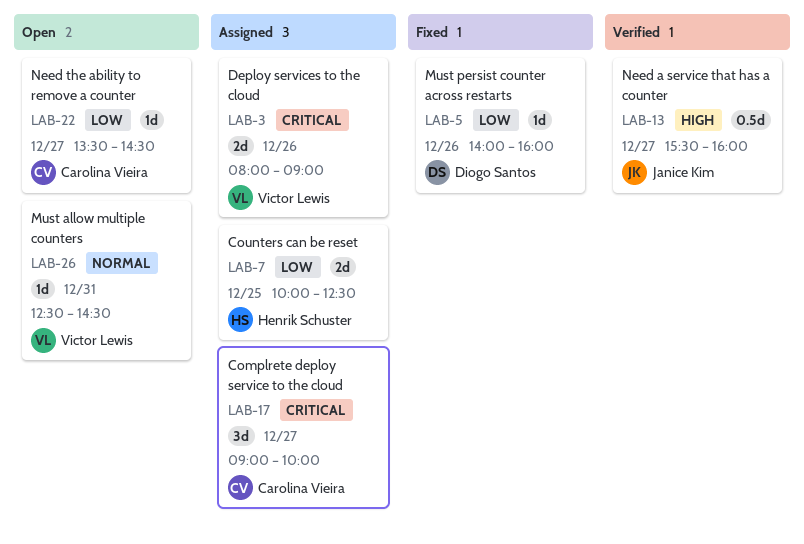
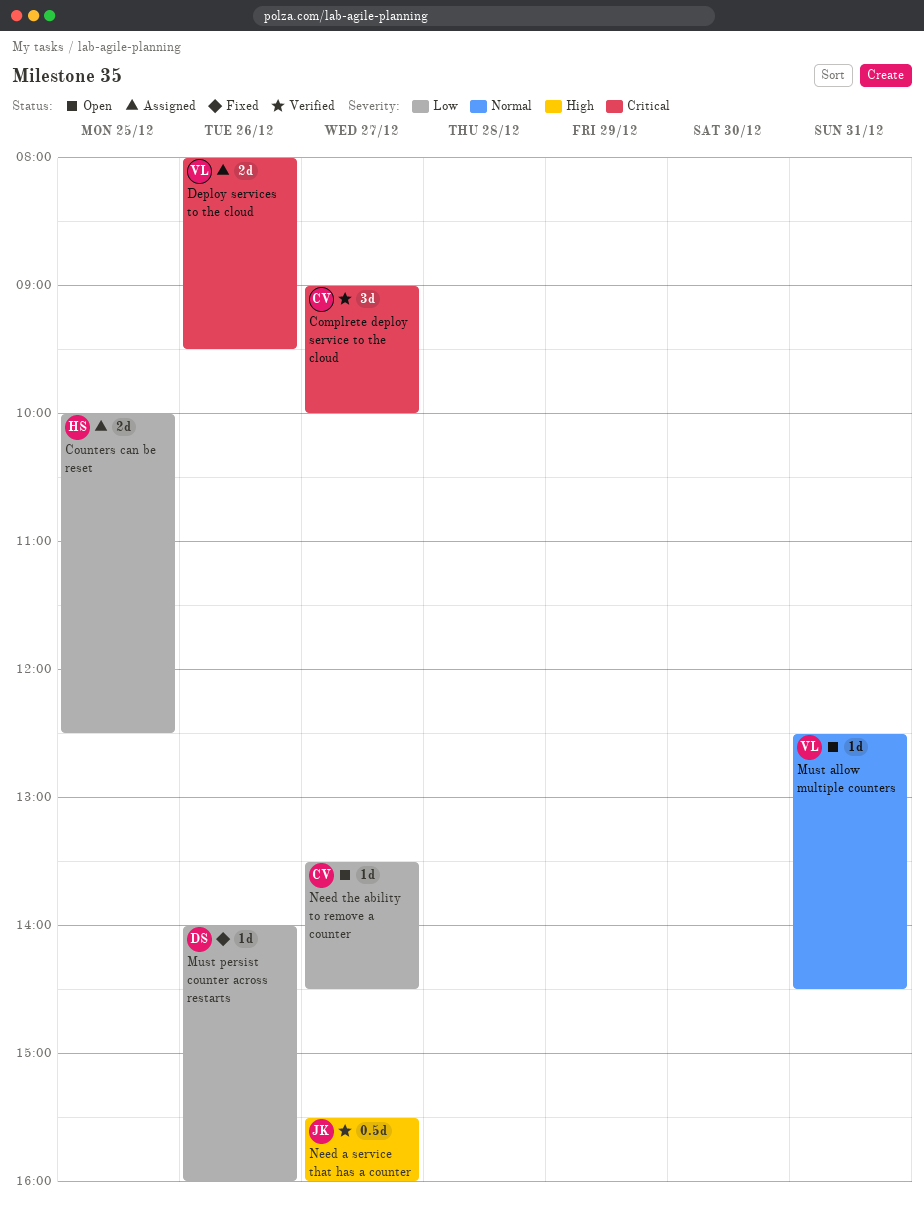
Complrete deploy service to the cloud, status: Assigned -> Verified
Deploy services to the cloud, ends: 09:00 -> 09:30

